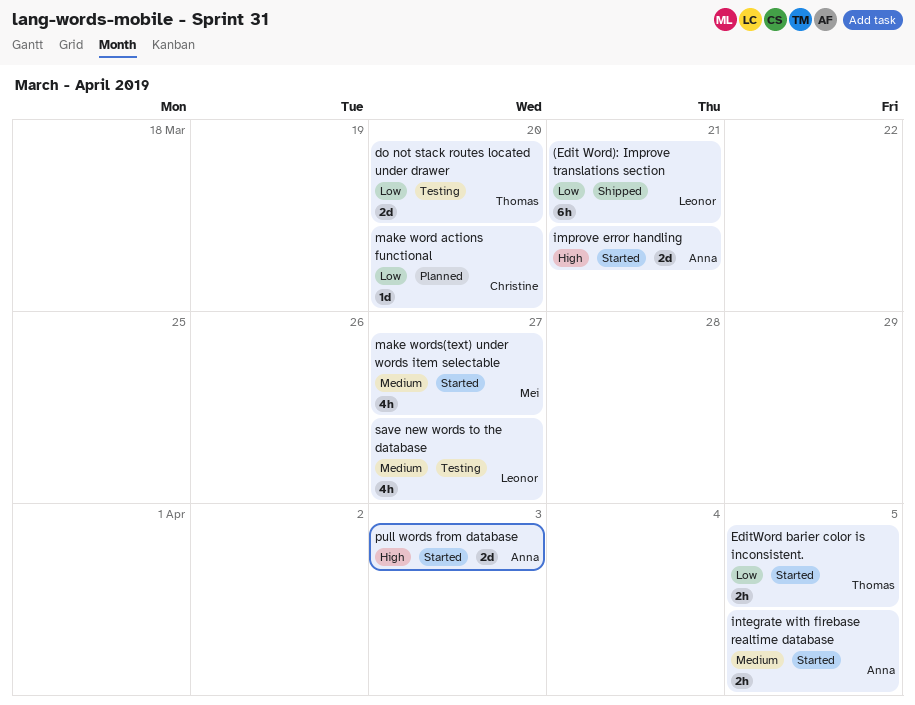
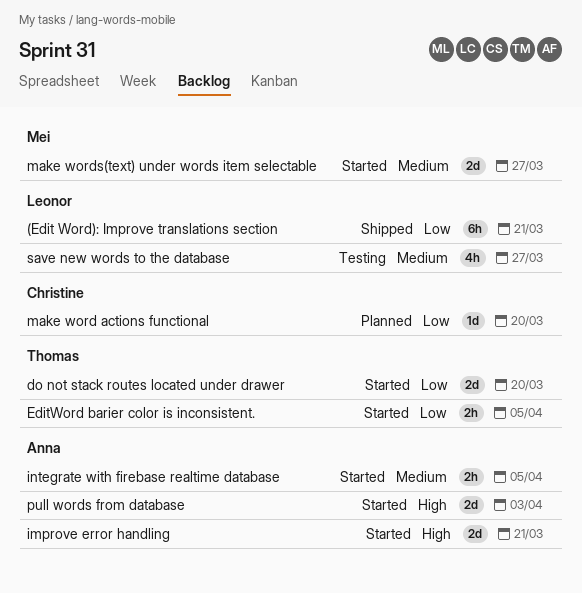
do not stack routes located under drawer, status: Testing -> Started
make words(text) under words item selectable, estimate: 4h -> 2d

